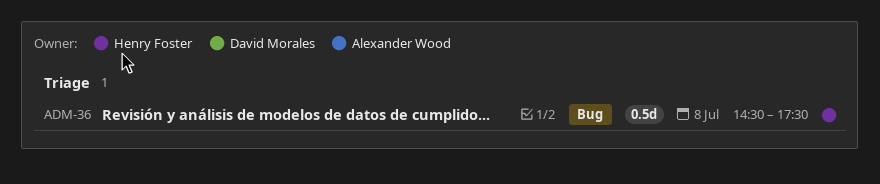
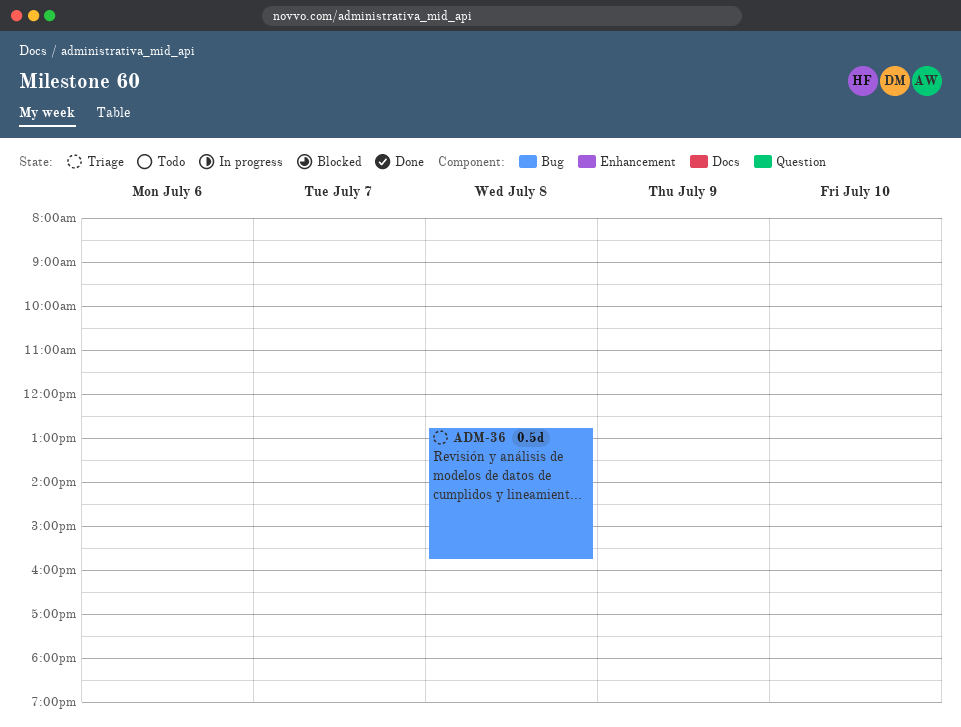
ADM-36, begins: 14:30 -> 12:45
ADM-36, ends: 17:30 -> 15:45

